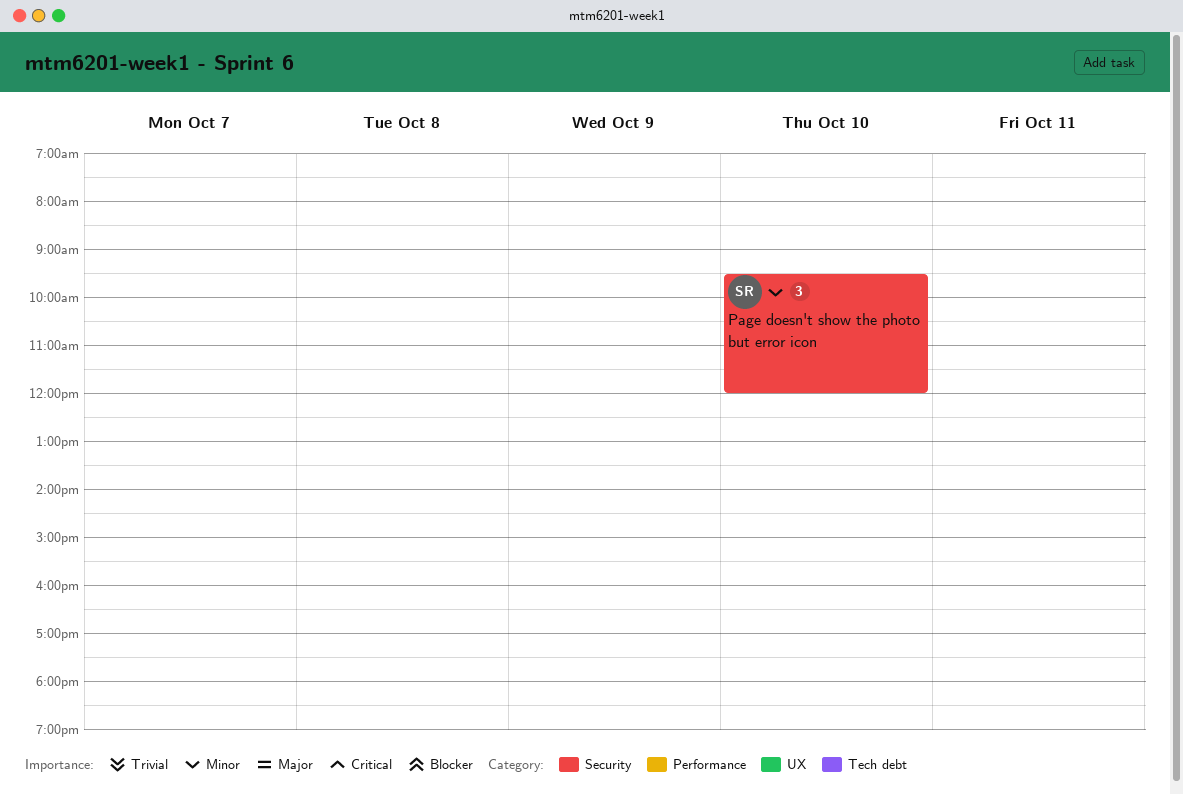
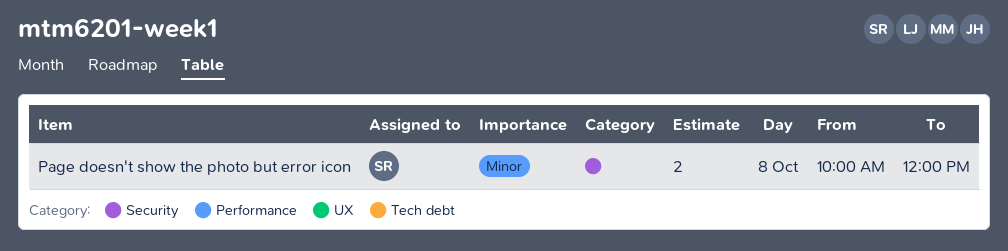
Page doesn't show the photo but error icon, estimate: 3 -> 2
Page doesn't show the photo but error icon, day: Oct 10 -> Oct 8
Page doesn't show the photo but error icon, begins: 09:30 -> 10:00

